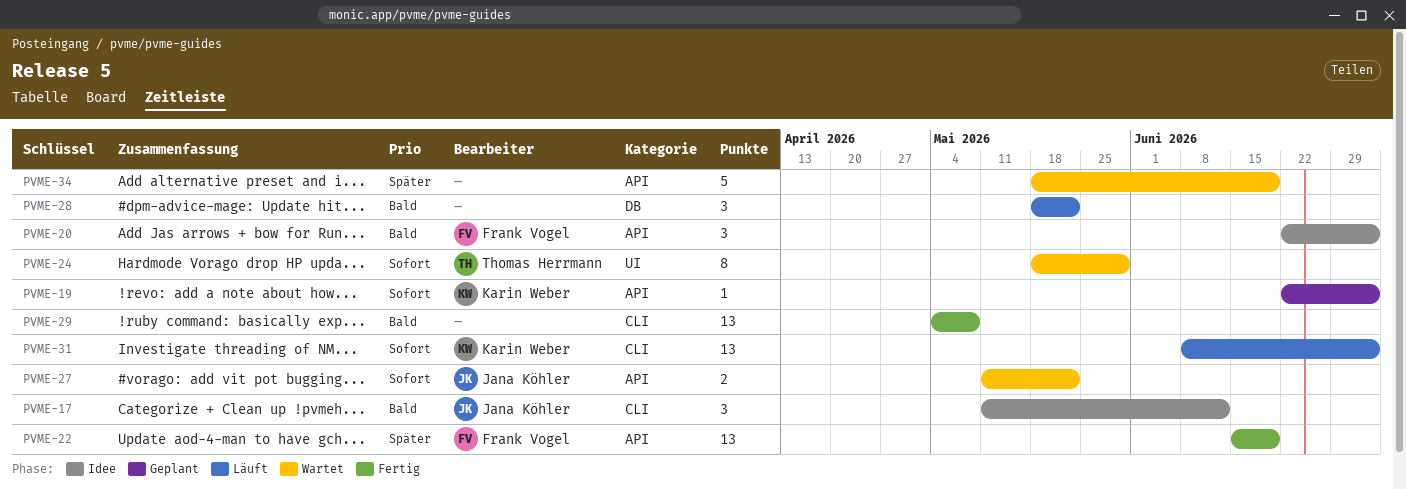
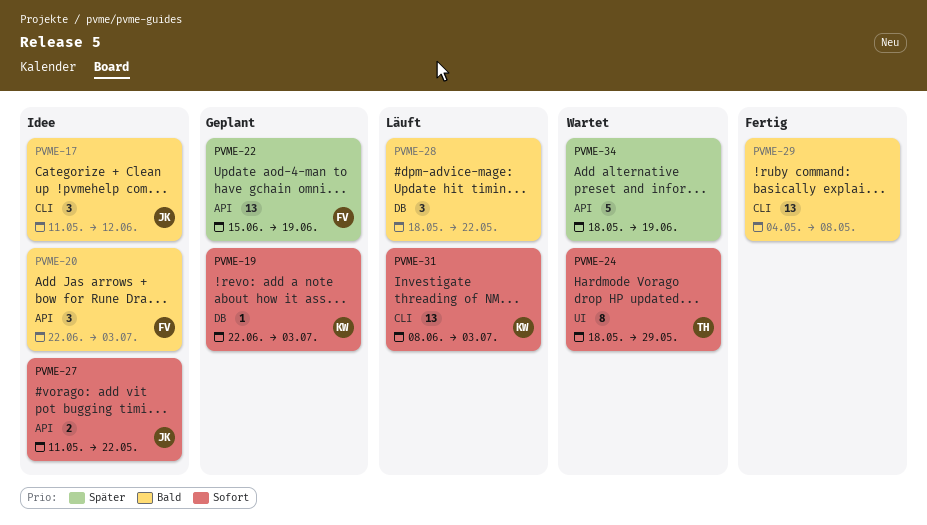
PVME-19, label: API -> DB
PVME-22, status: Fertig -> Geplant
PVME-27, status: Wartet -> Idee

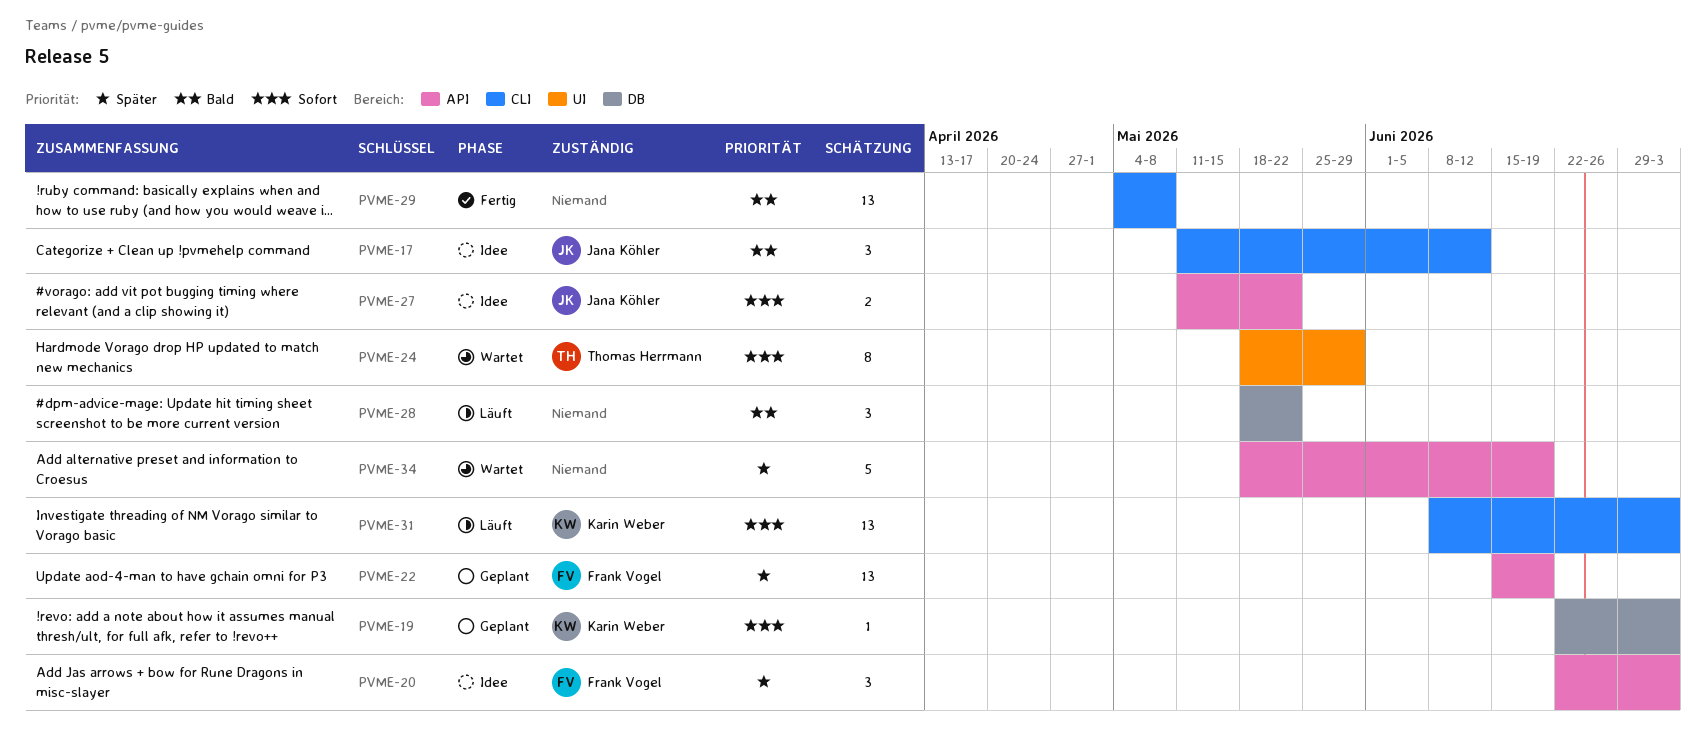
PVME-20, priority: Bald -> Später

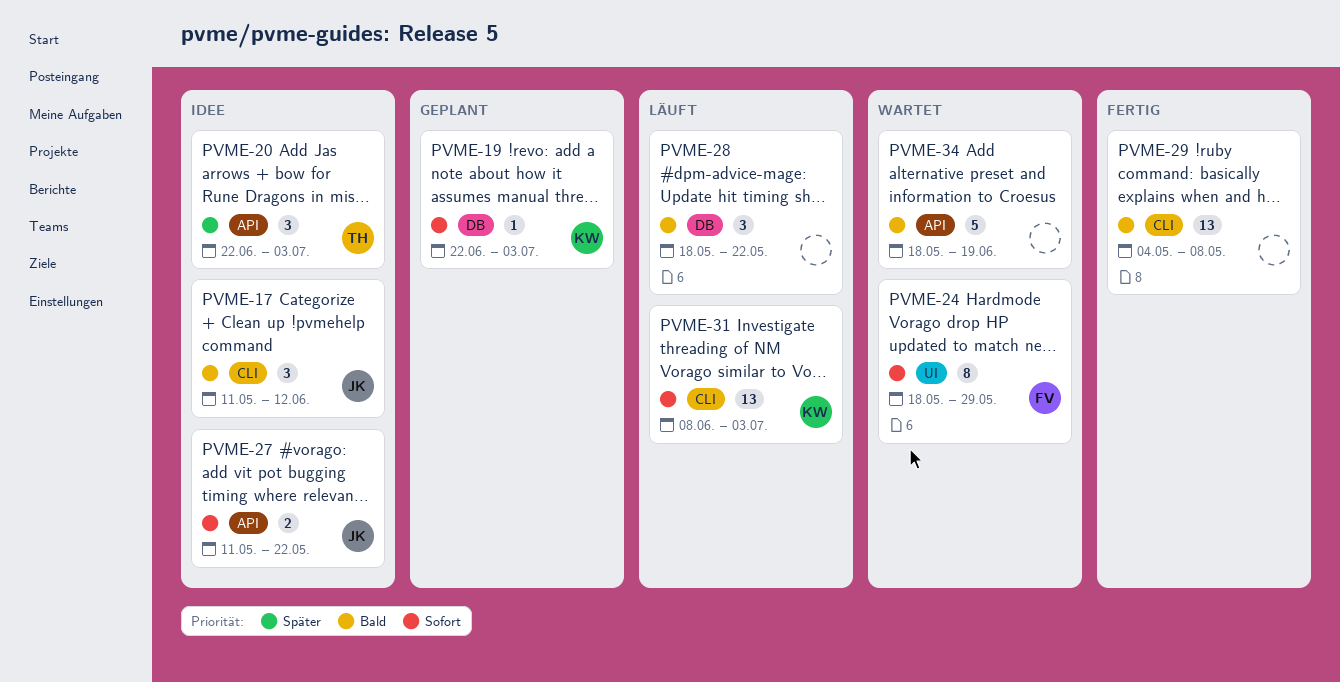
PVME-20, owner: Frank Vogel -> Thomas Herrmann
PVME-22: present -> none
PVME-24, owner: Thomas Herrmann -> Frank Vogel
PVME-34, priority: Später -> Bald

